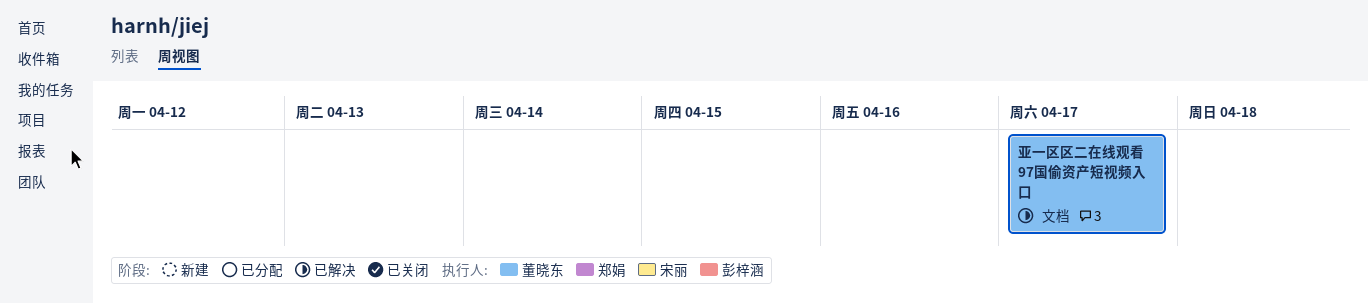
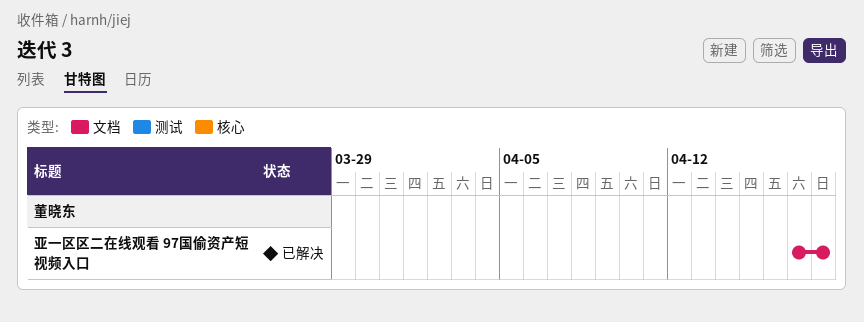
亚一区区二在线观看 97国偷资产短视频入口, due: Apr 17 -> Apr 18

